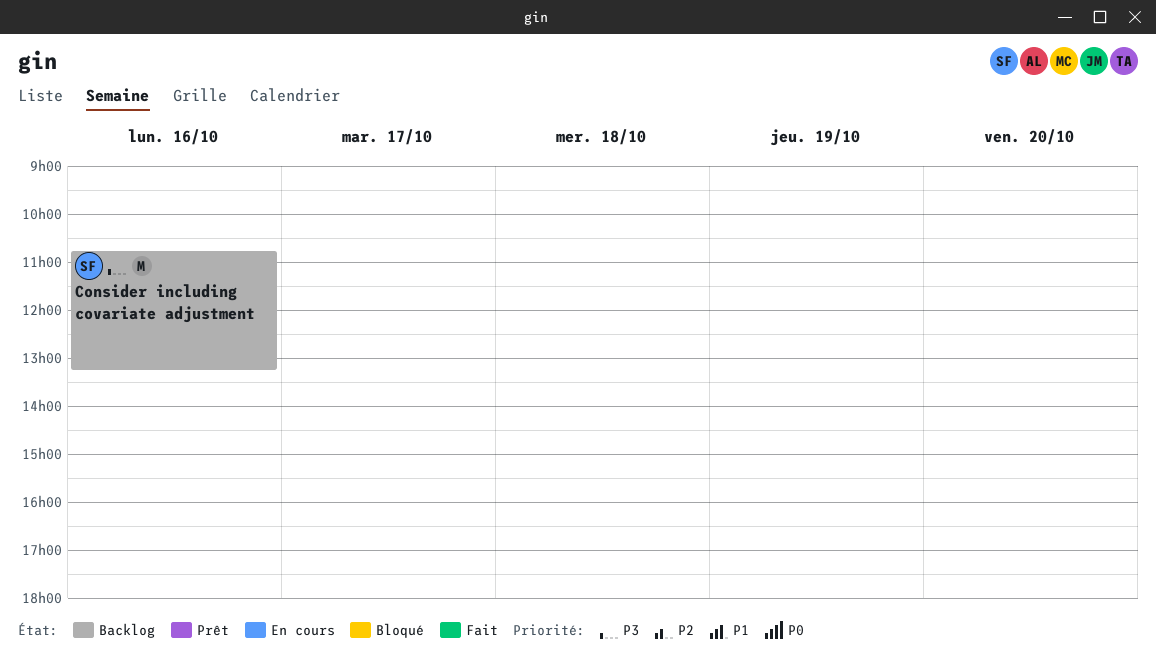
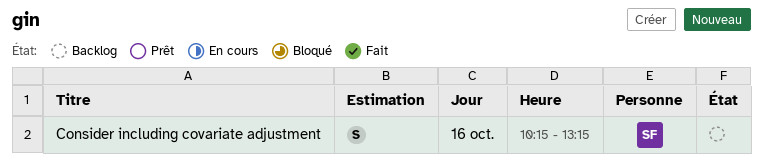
Consider including covariate adjustment, estimate: M -> S
Consider including covariate adjustment, begins: 10:45 -> 10:15

